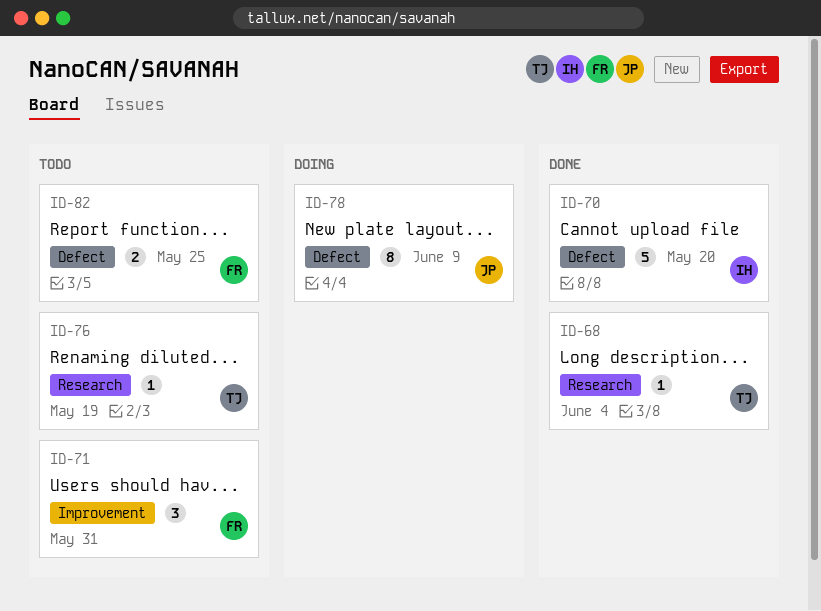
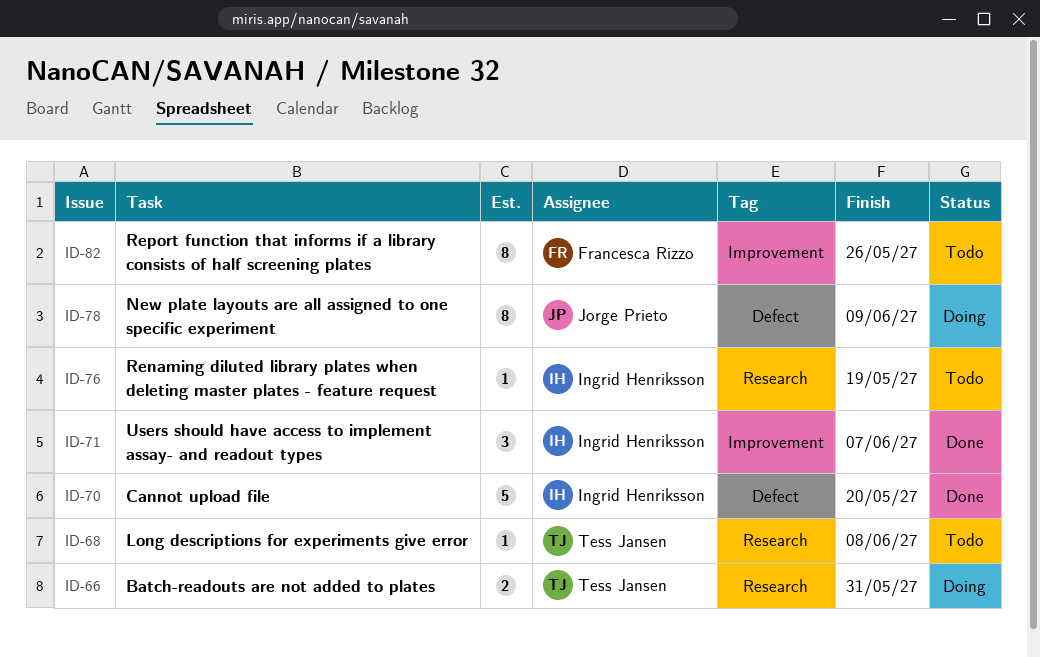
ID-66: none -> present
ID-68, status: Done -> Todo
ID-68, due: Jun 4 -> Jun 8
ID-71, status: Todo -> Done
ID-71, owner: Francesca Rizzo -> Ingrid Henriksson
ID-71, due: May 31 -> Jun 7
ID-76, owner: Tess Jansen -> Ingrid Henriksson
ID-82, label: Defect -> Improvement
ID-82, estimate: 2 -> 8
ID-82, due: May 25 -> May 26

